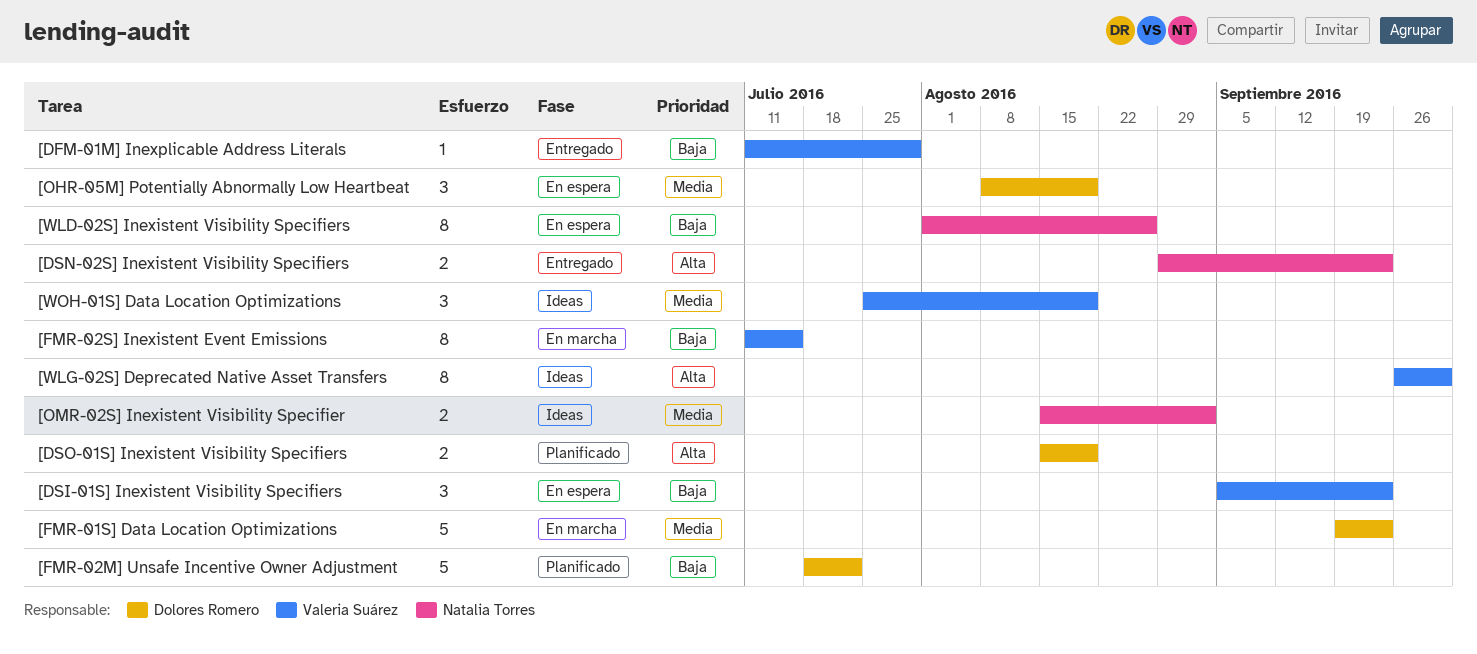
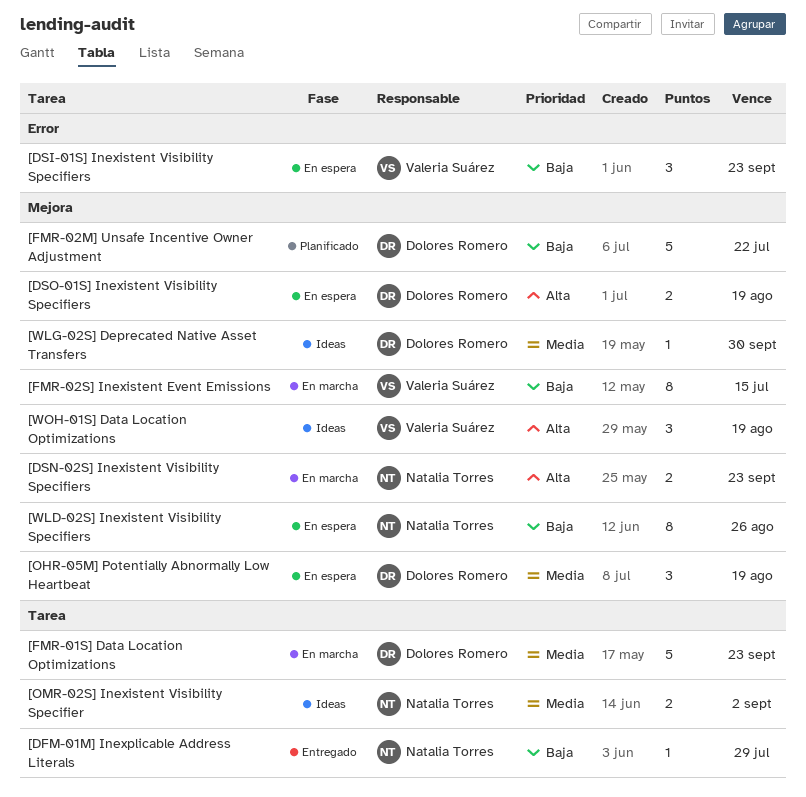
[DFM-01M] Inexplicable Address Literals, owner: Valeria Suárez -> Natalia Torres
[DSN-02S] Inexistent Visibility Specifiers, status: Entregado -> En marcha
[DSO-01S] Inexistent Visibility Specifiers, status: Planificado -> En espera
[WLG-02S] Deprecated Native Asset Transfers, owner: Valeria Suárez -> Dolores Romero
[WLG-02S] Deprecated Native Asset Transfers, priority: Alta -> Media
[WLG-02S] Deprecated Native Asset Transfers, estimate: 8 -> 1
[WOH-01S] Data Location Optimizations, priority: Media -> Alta

